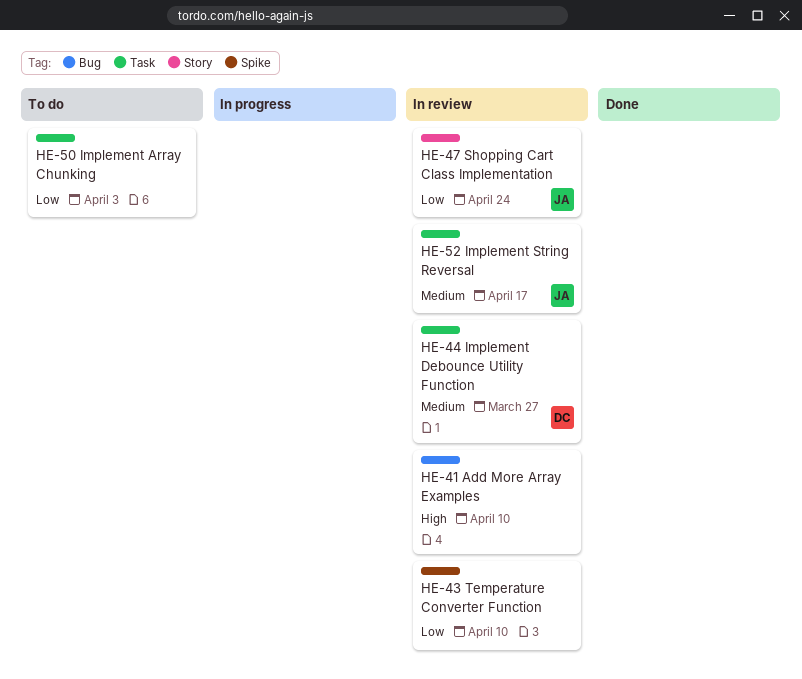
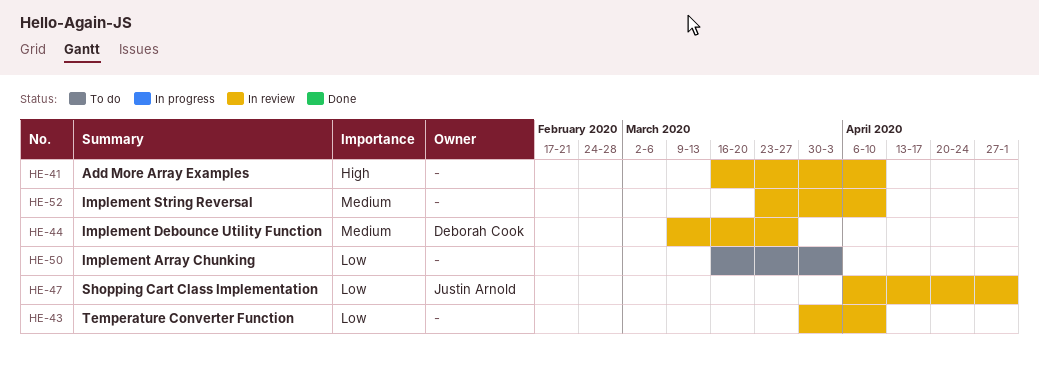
HE-47, due: Apr 24 -> May 1
HE-52, owner: Justin Arnold -> none
HE-52, due: Apr 17 -> Apr 10

